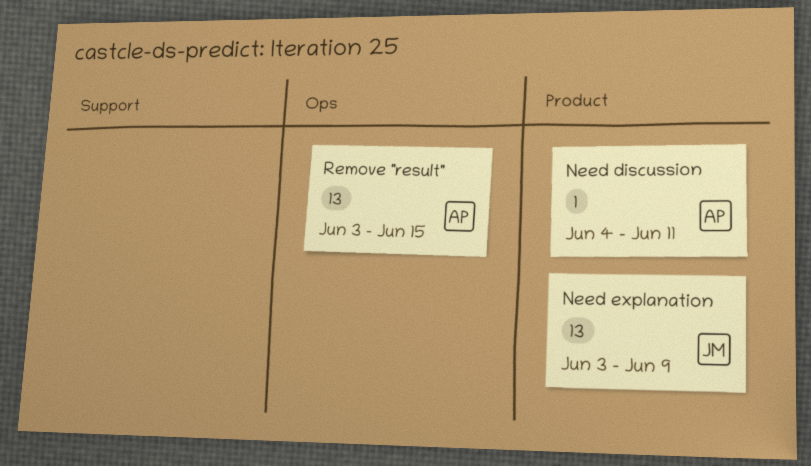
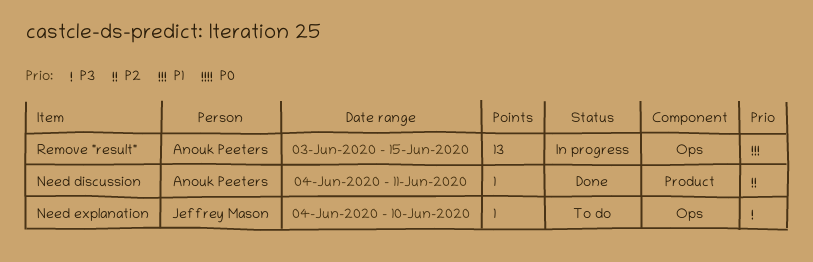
Need explanation, label: Product -> Ops
Need explanation, estimate: 13 -> 1
Need explanation, start: Jun 3 -> Jun 4
Need explanation, due: Jun 9 -> Jun 10

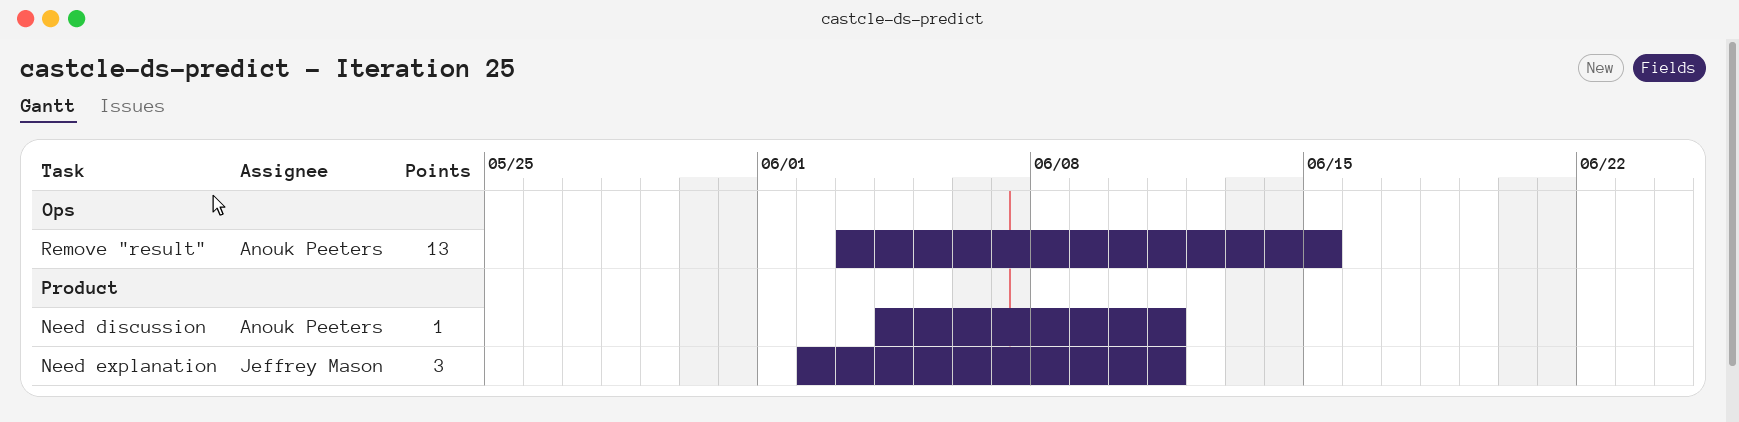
Need explanation, label: Ops -> Product
Need explanation, estimate: 1 -> 3
Need explanation, start: Jun 4 -> Jun 2
Need explanation, due: Jun 10 -> Jun 11

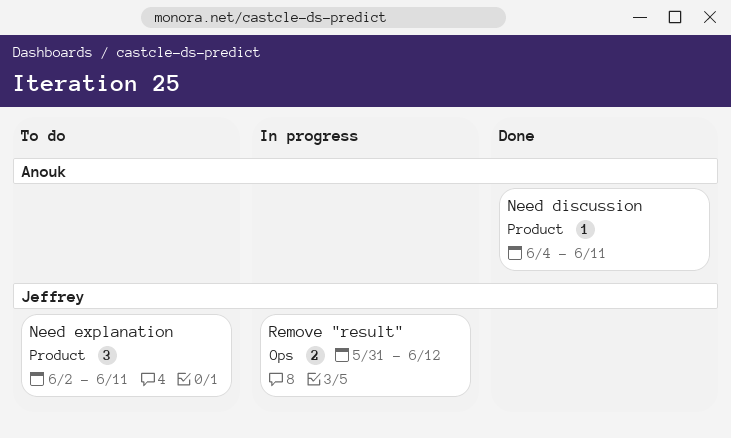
Remove "result", owner: Anouk Peeters -> Jeffrey Mason
Remove "result", estimate: 13 -> 2
Remove "result", start: Jun 3 -> May 31
Remove "result", due: Jun 15 -> Jun 12

